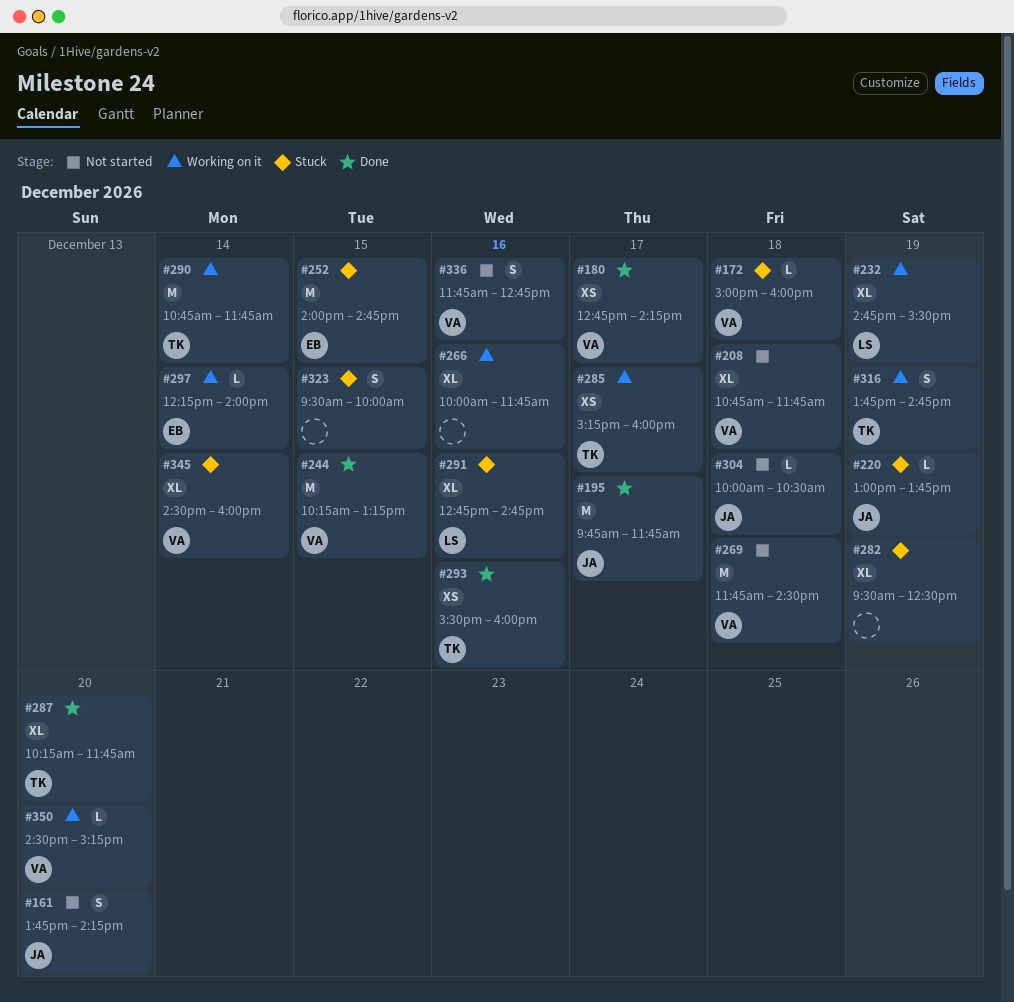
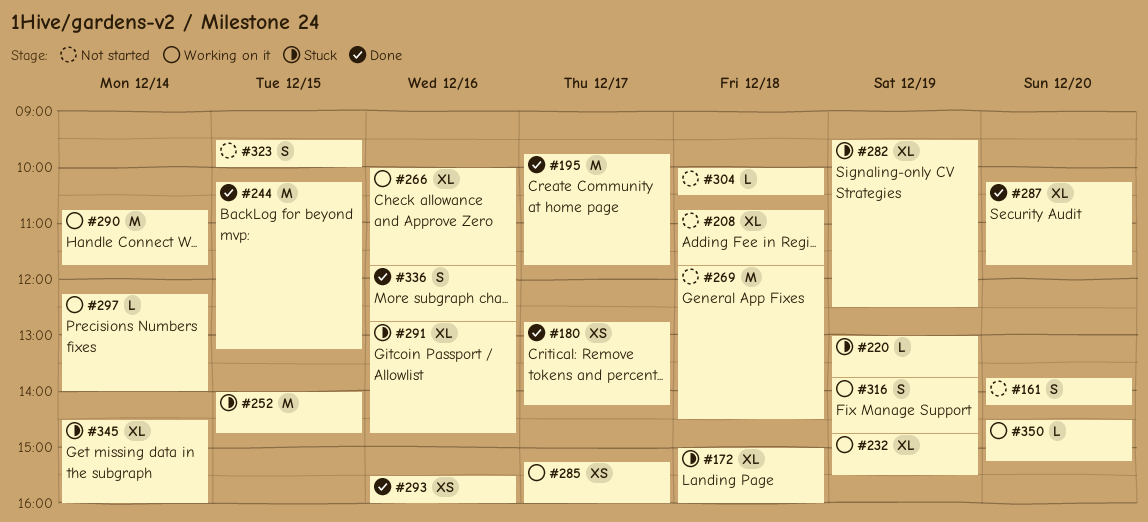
#172, estimate: L -> XL
#323, status: Stuck -> Not started
#336, status: Not started -> Done

